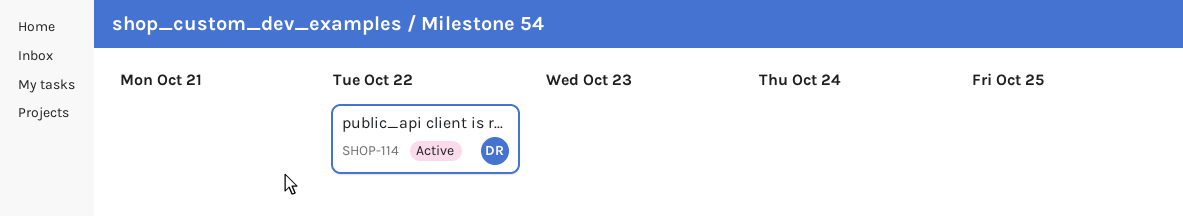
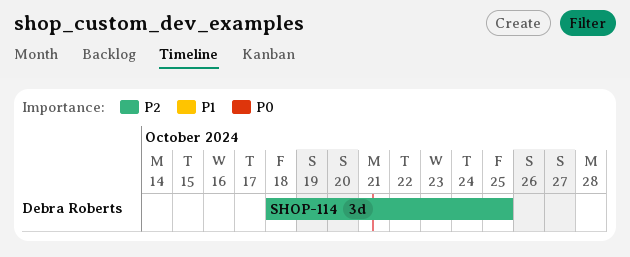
SHOP-114, due: Oct 22 -> Oct 25

